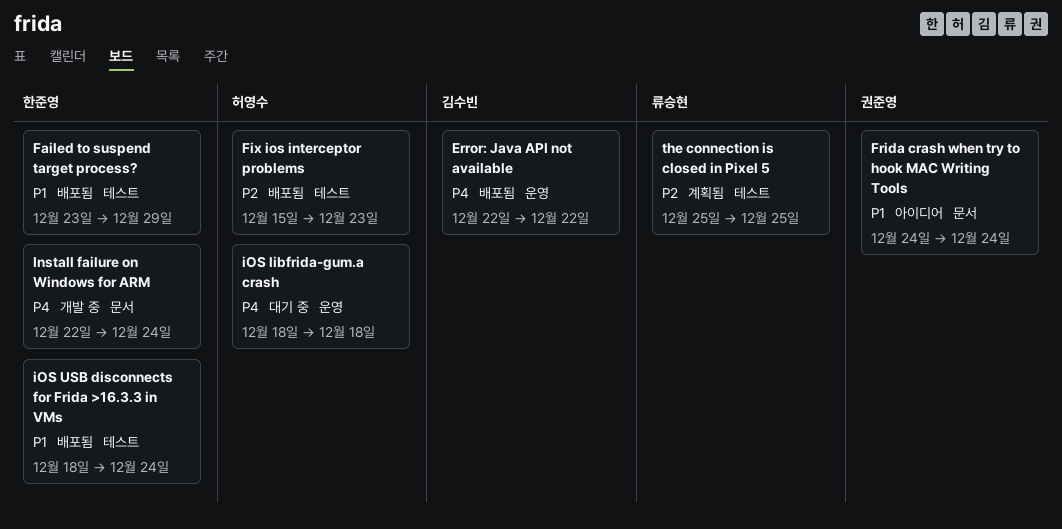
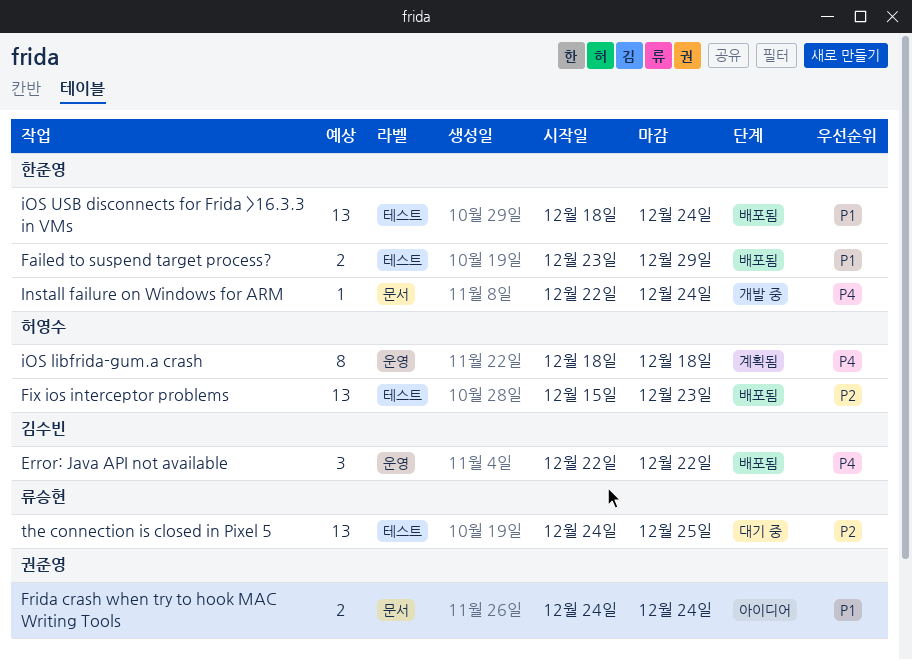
iOS libfrida-gum.a crash, status: 대기 중 -> 계획됨
the connection is closed in Pixel 5, status: 계획됨 -> 대기 중
the connection is closed in Pixel 5, start: Dec 25 -> Dec 24

